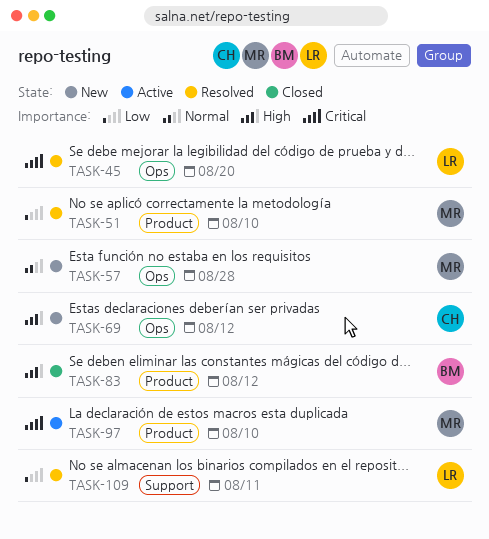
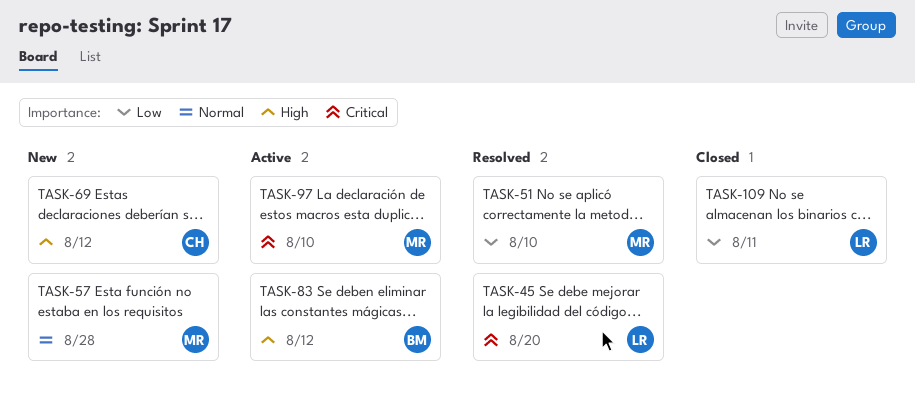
TASK-83, status: Closed -> Active
TASK-109, status: Resolved -> Closed

